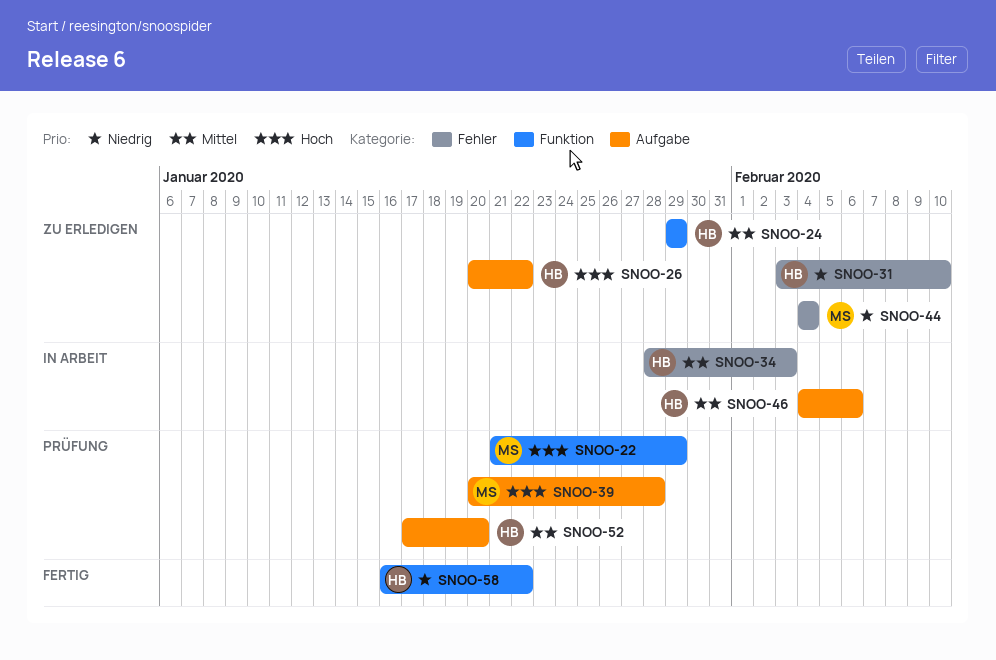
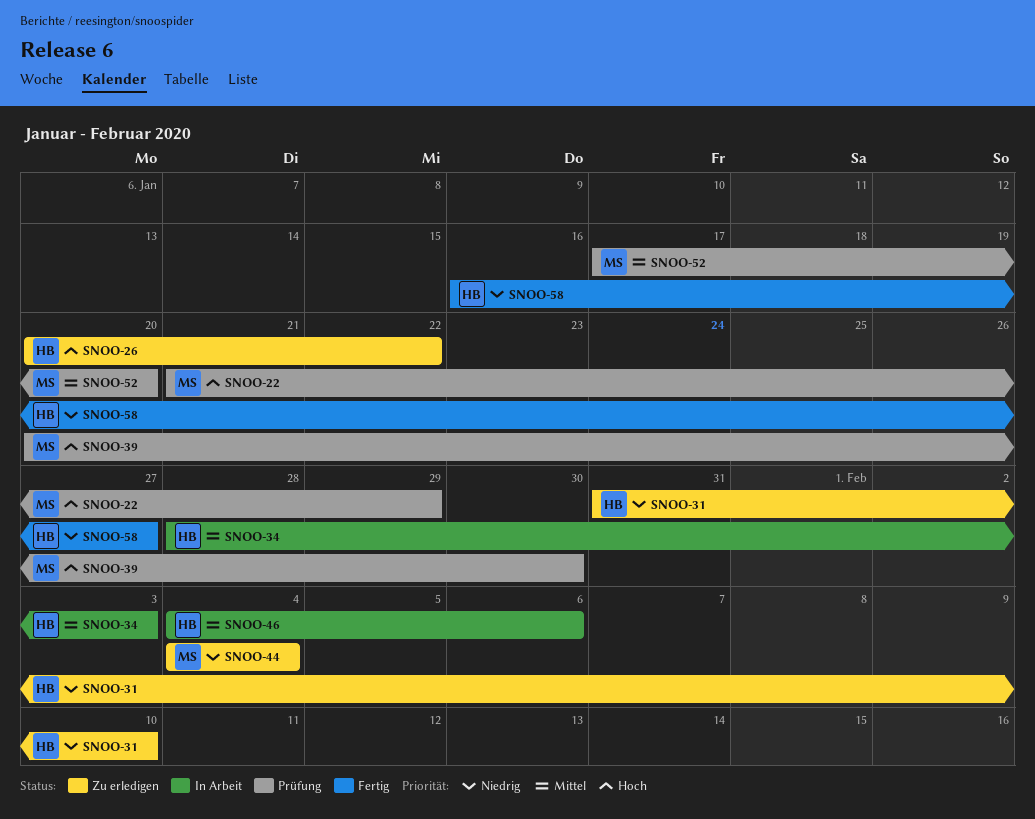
SNOO-24: present -> none
SNOO-31, start: Feb 3 -> Jan 31
SNOO-39, due: Jan 28 -> Jan 30
SNOO-52, owner: HB -> MS
SNOO-58, due: Jan 22 -> Jan 27

